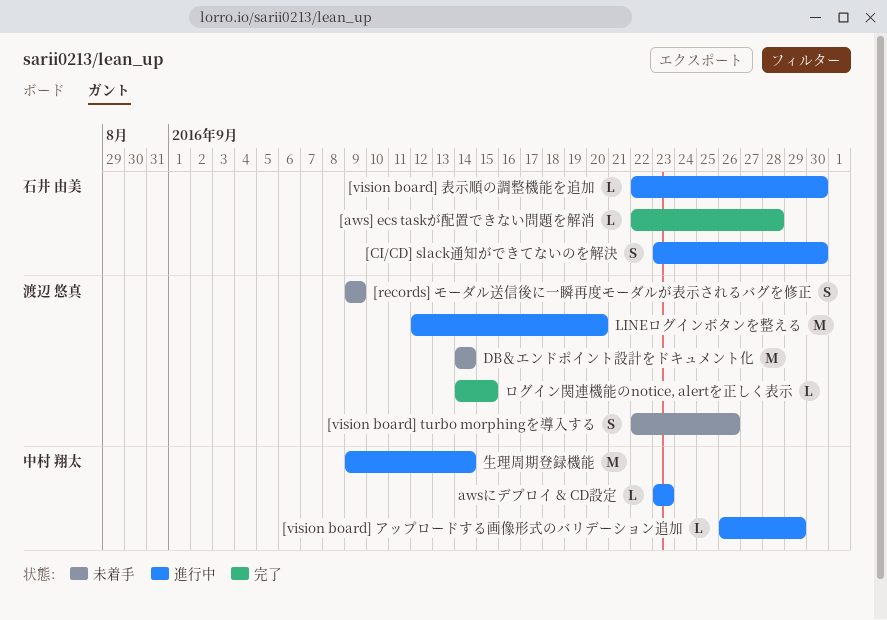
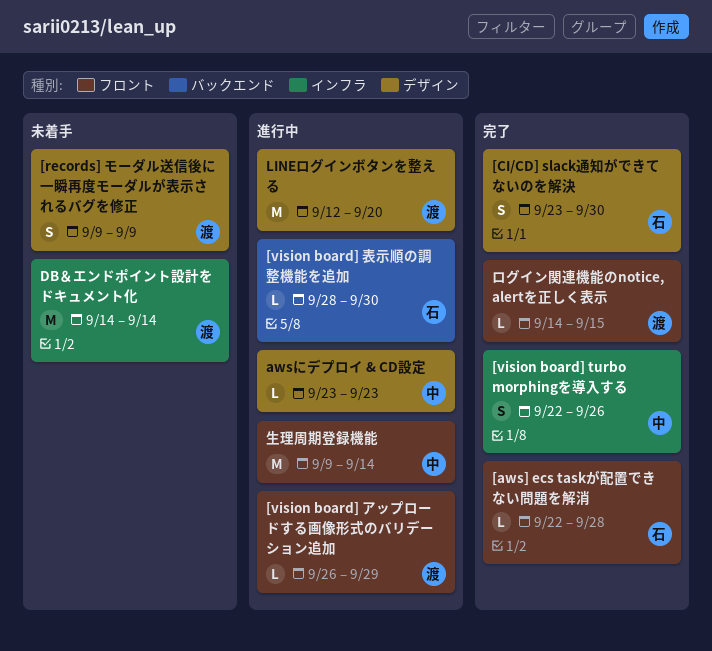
[CI/CD] slack通知ができてないのを解決, status: 進行中 -> 完了
[vision board] turbo morphingを導入する, status: 未着手 -> 完了
[vision board] turbo morphingを導入する, owner: 渡辺 悠真 -> 中村 翔太
[vision board] アップロードする画像形式のバリデーション追加, owner: 中村 翔太 -> 渡辺 悠真
[vision board] 表示順の調整機能を追加, start: Sep 22 -> Sep 28

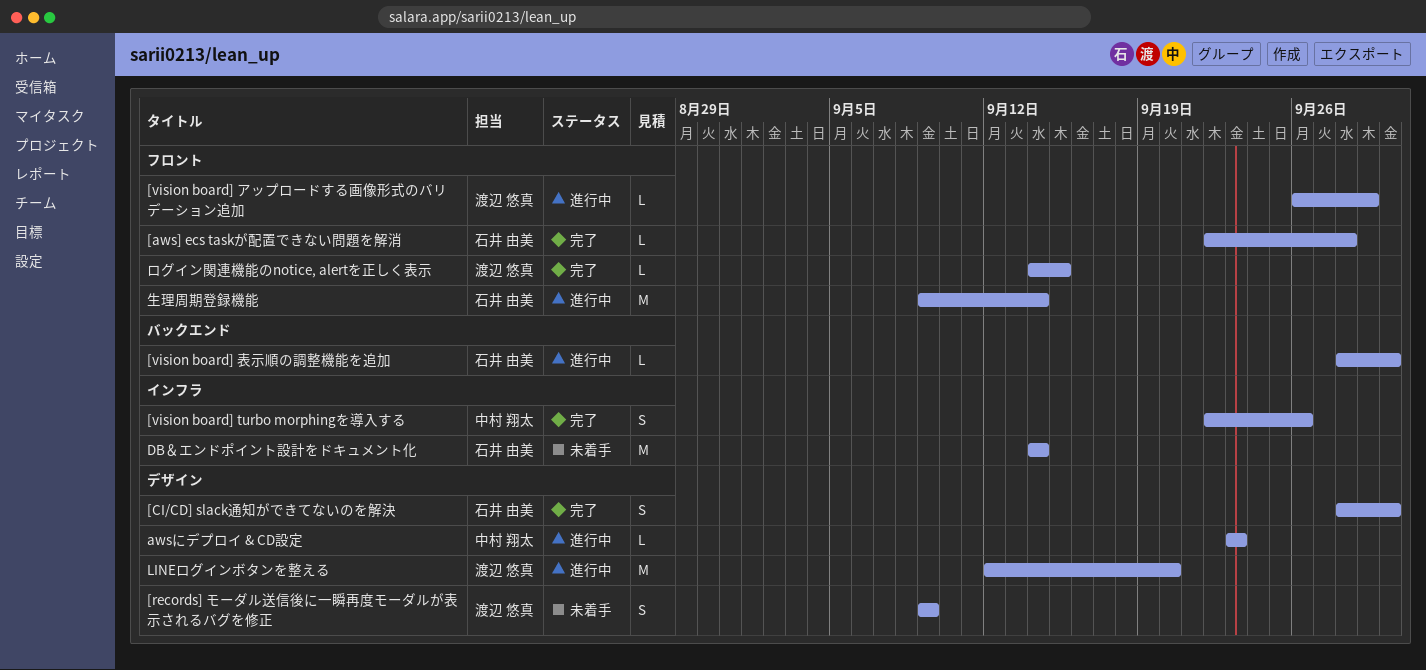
[CI/CD] slack通知ができてないのを解決, start: Sep 23 -> Sep 28
DB＆エンドポイント設計をドキュメント化, owner: 渡辺 悠真 -> 石井 由美
生理周期登録機能, owner: 中村 翔太 -> 石井 由美

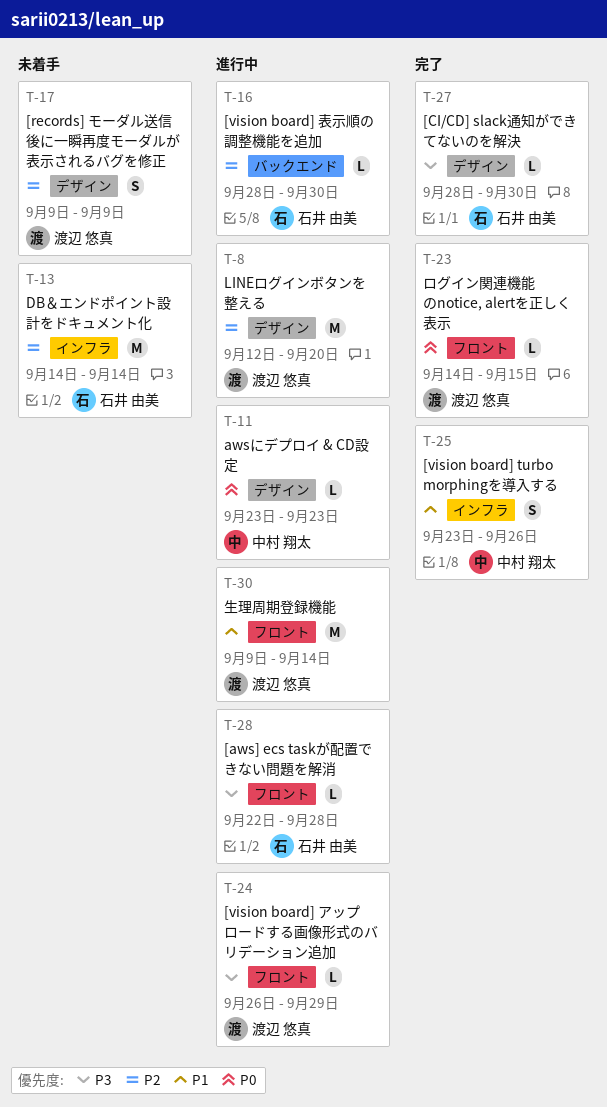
[aws] ecs taskが配置できない問題を解消, status: 完了 -> 進行中
[CI/CD] slack通知ができてないのを解決, estimate: S -> L
[vision board] turbo morphingを導入する, start: Sep 22 -> Sep 23
生理周期登録機能, owner: 石井 由美 -> 渡辺 悠真

